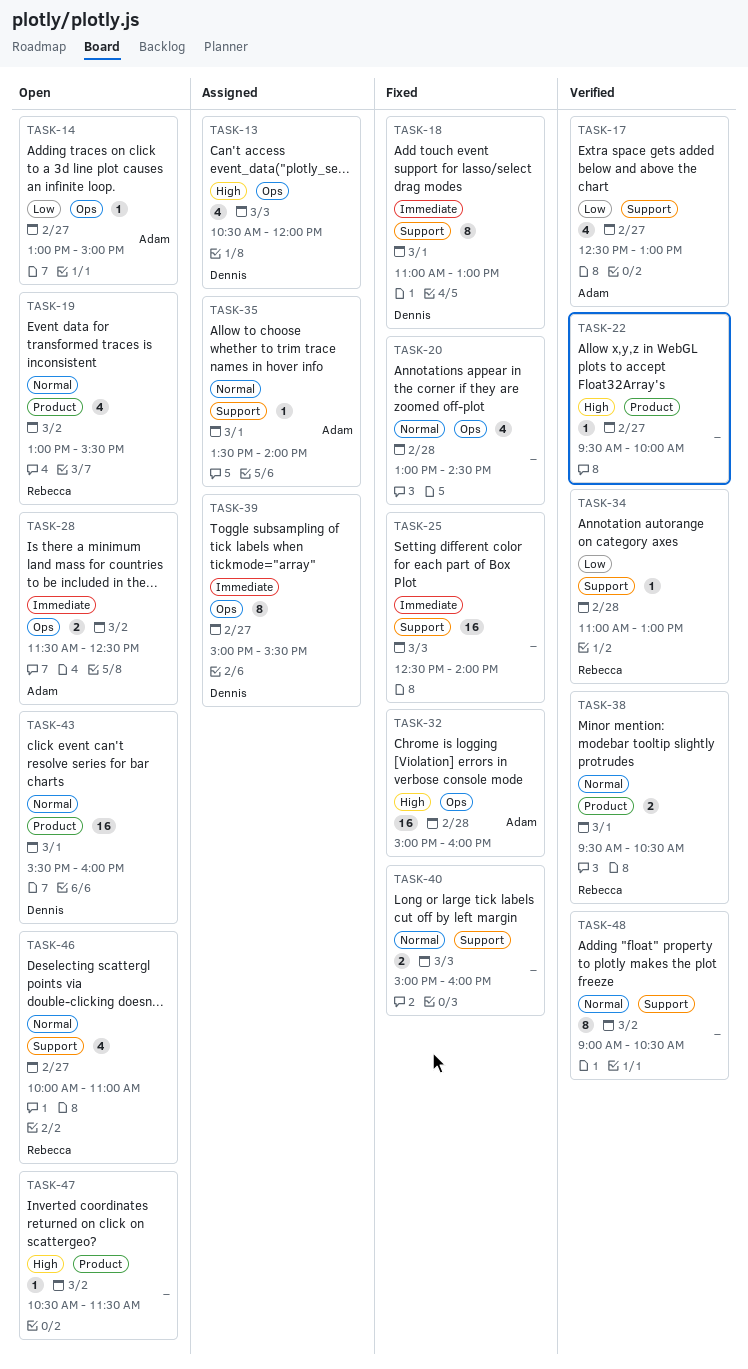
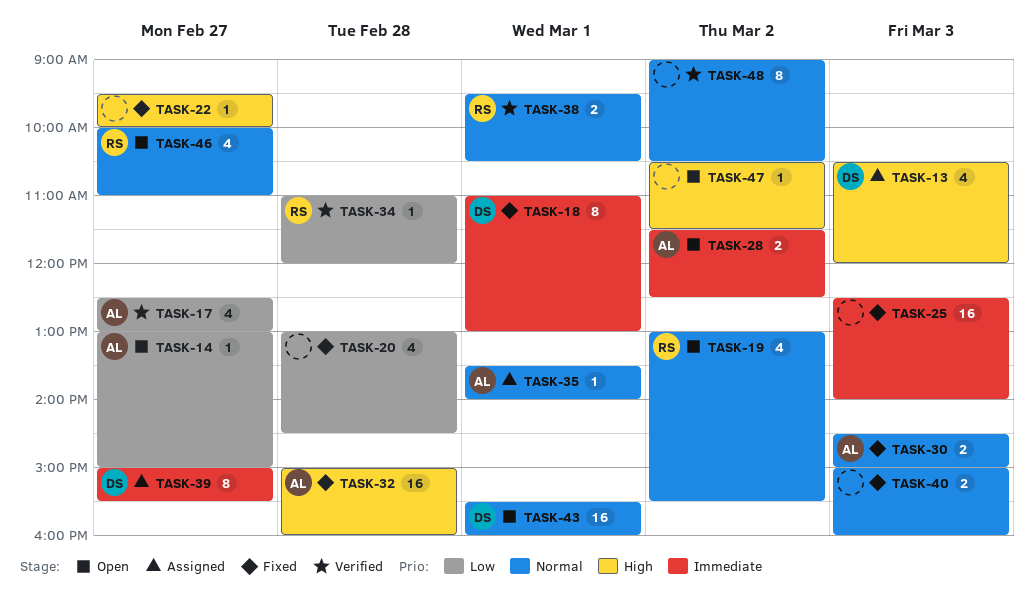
TASK-20, priority: Normal -> Low
TASK-22, status: Verified -> Fixed
TASK-30: none -> present
TASK-34, ends: 13:00 -> 12:00

